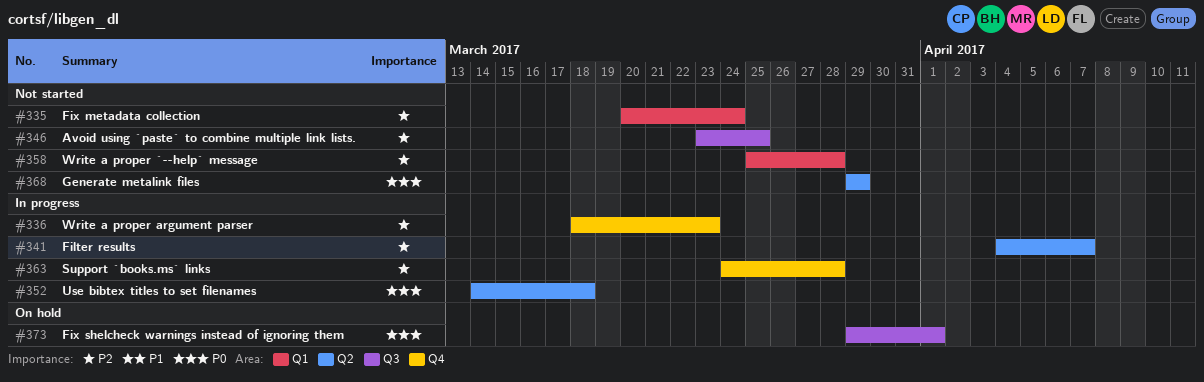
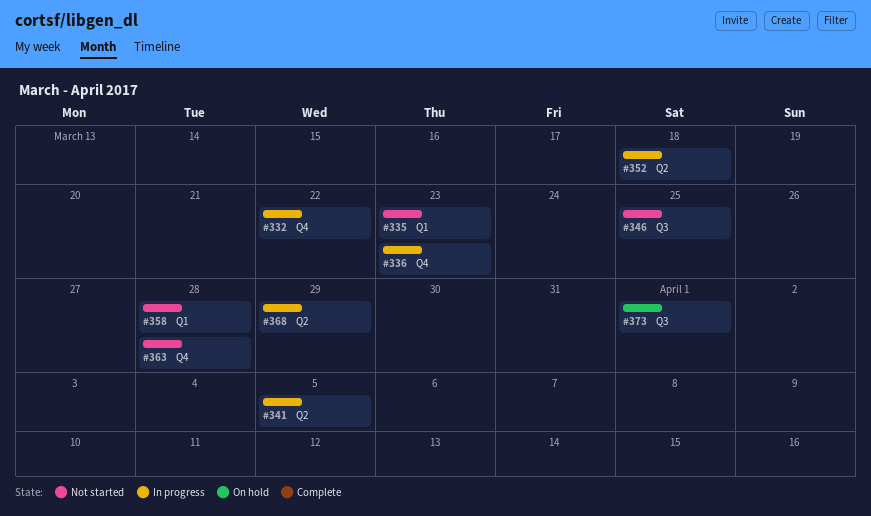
#332: none -> present
#335, due: Mar 24 -> Mar 23
#341, due: Apr 7 -> Apr 5
#363, status: In progress -> Not started
#368, status: Not started -> In progress

